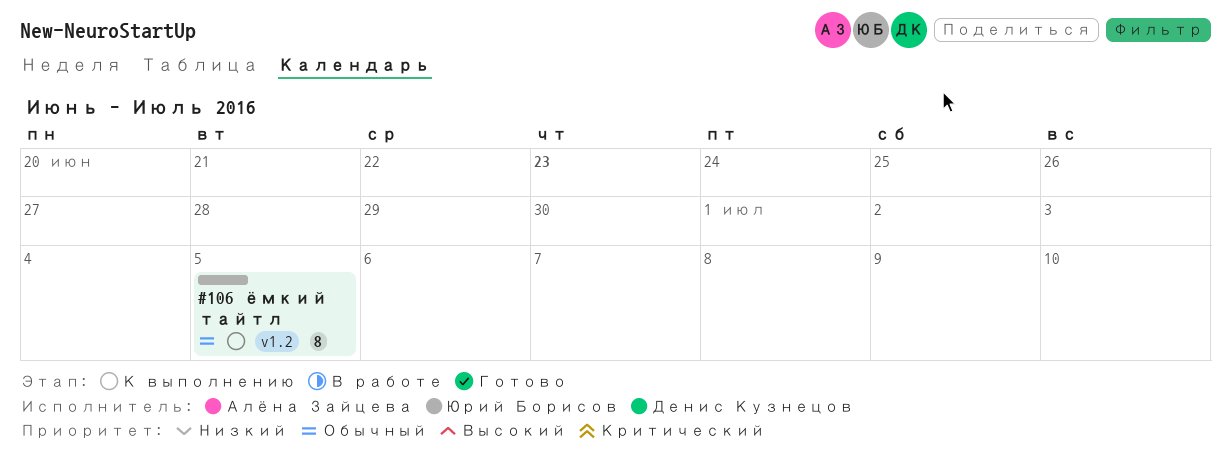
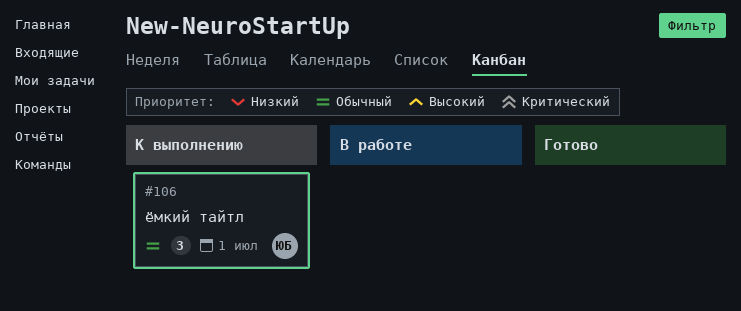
#106, estimate: 8 -> 3
#106, due: Jul 5 -> Jul 1

